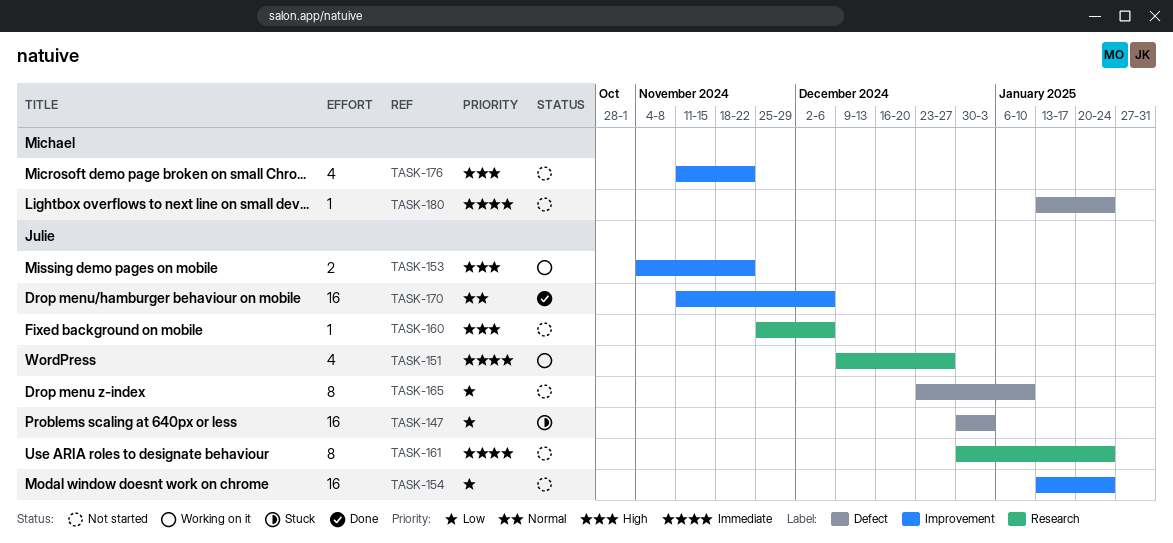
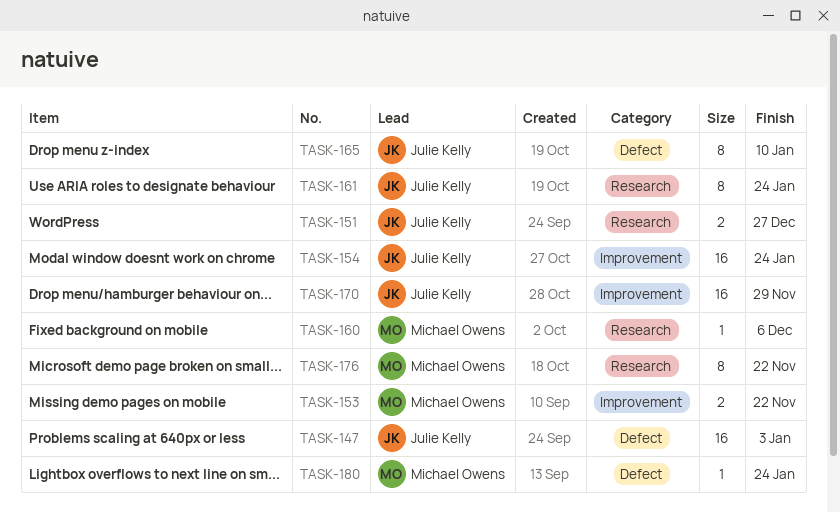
TASK-151, estimate: 4 -> 2
TASK-153, owner: Julie Kelly -> Michael Owens
TASK-160, owner: Julie Kelly -> Michael Owens
TASK-170, due: Dec 6 -> Nov 29
TASK-176, label: Improvement -> Research
TASK-176, estimate: 4 -> 8

